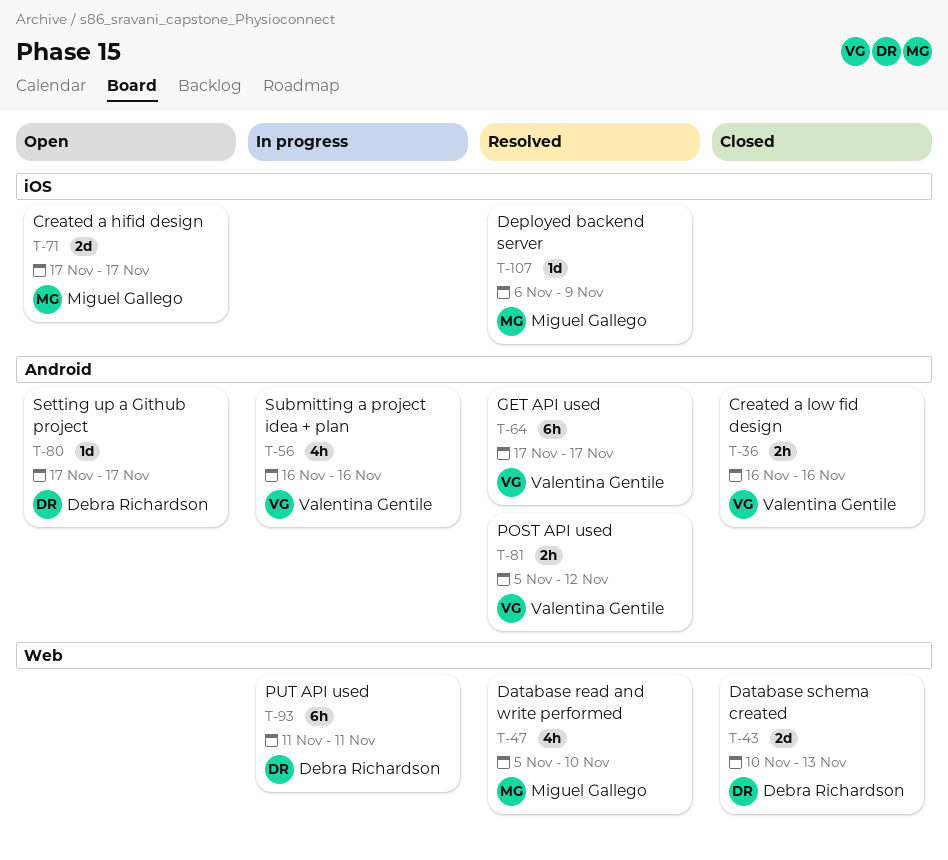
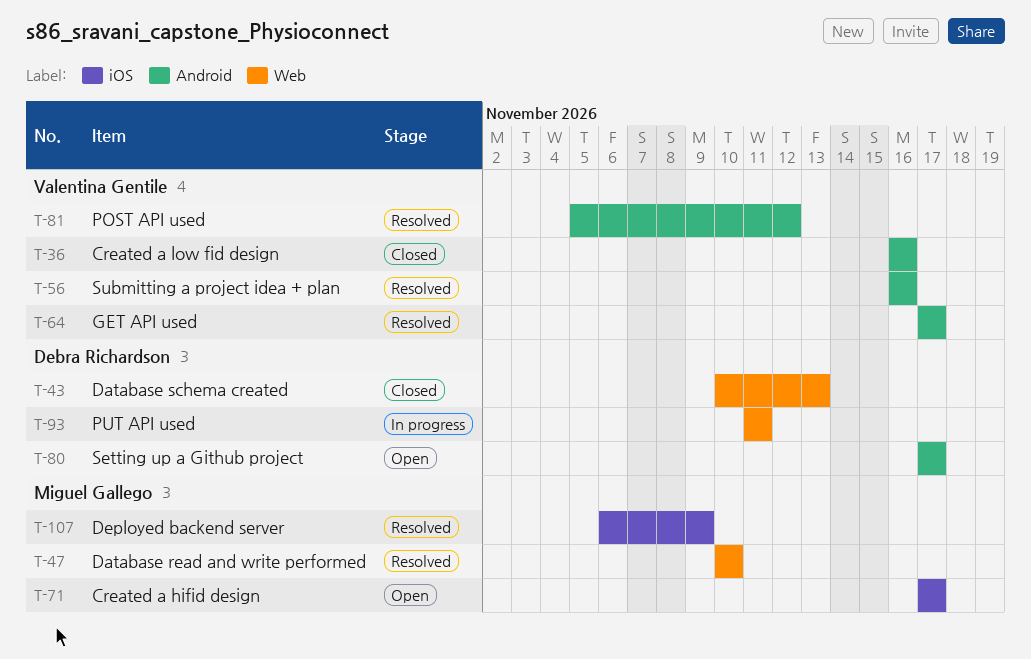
T-47, start: Nov 5 -> Nov 10
T-56, status: In progress -> Resolved

